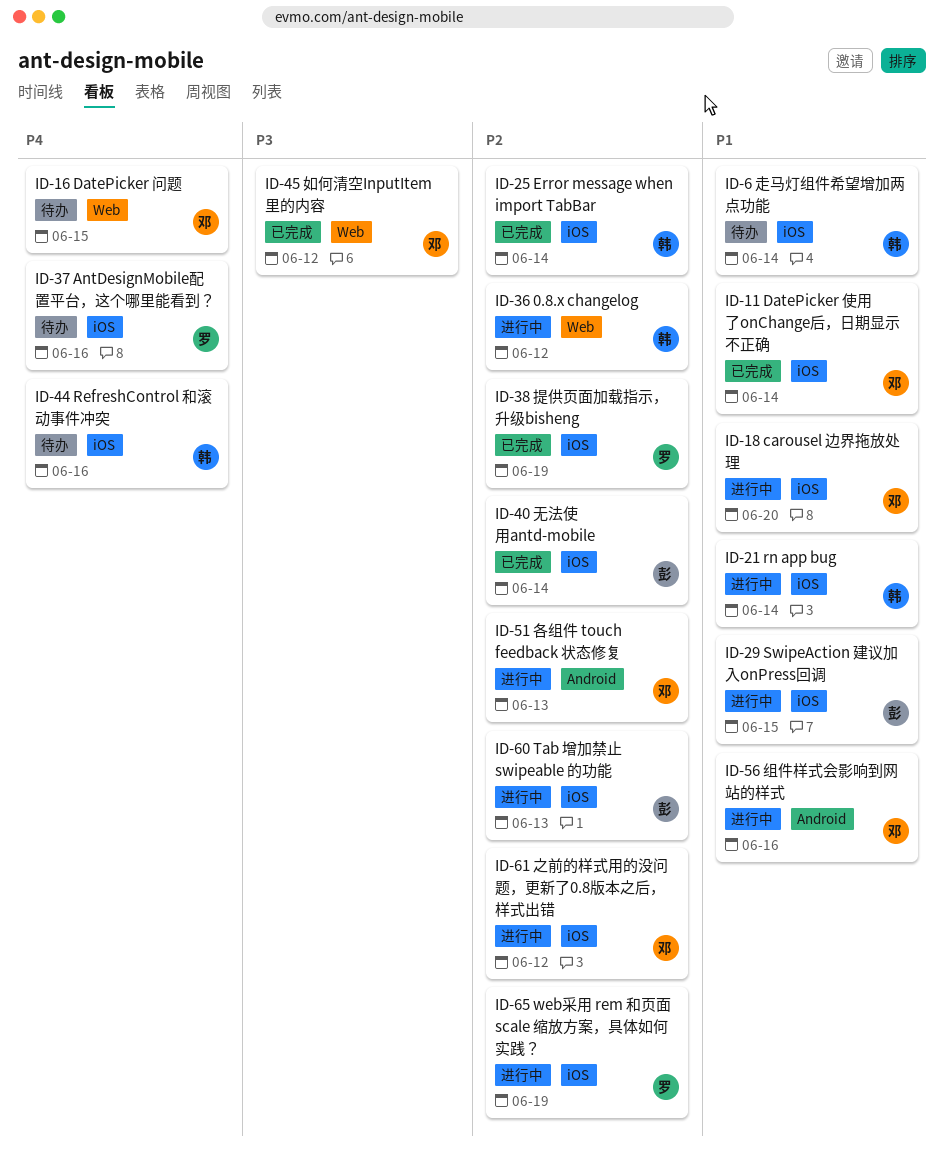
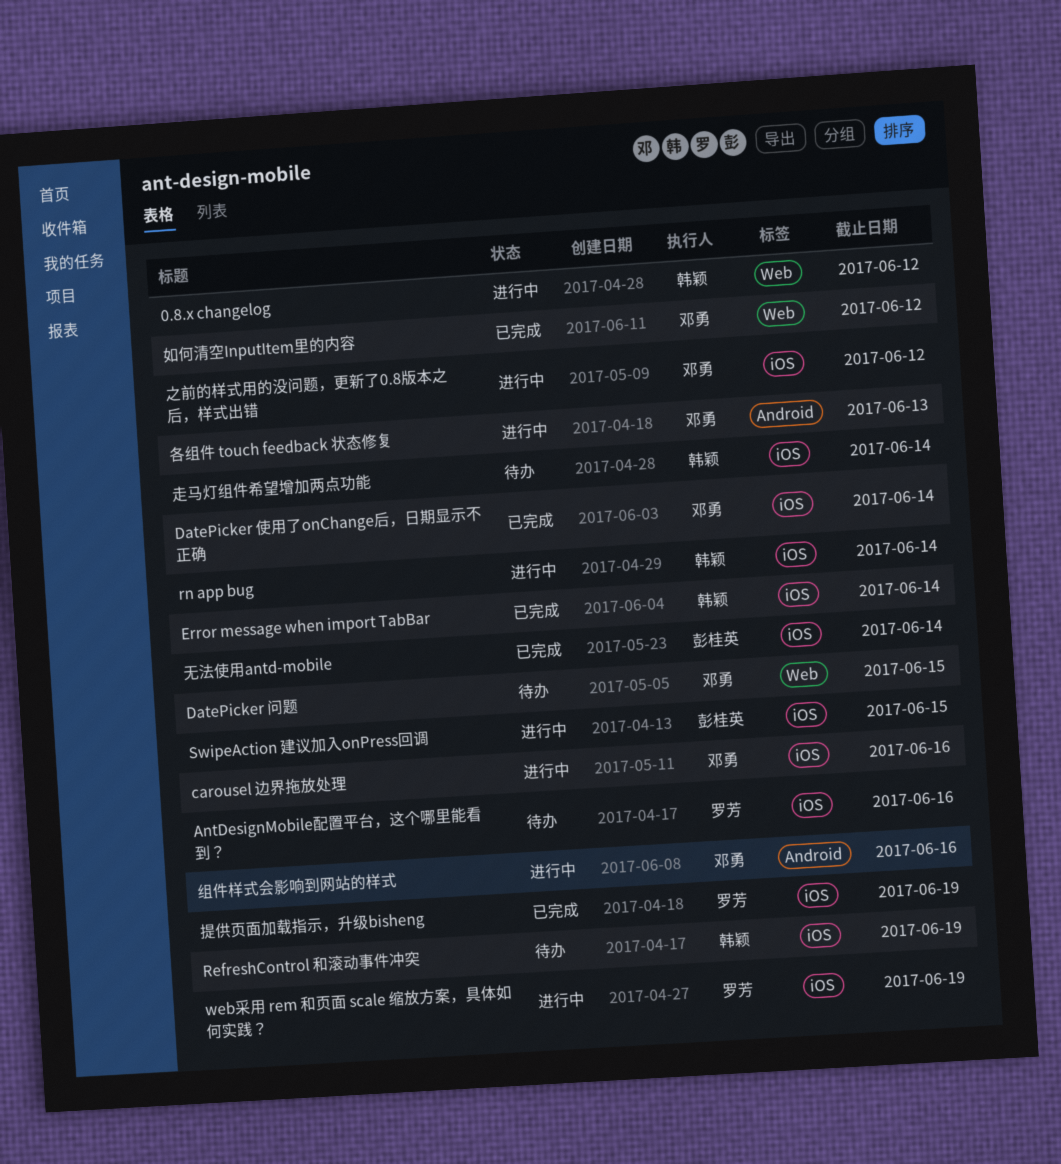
carousel 边界拖放处理, due: Jun 20 -> Jun 16
RefreshControl 和滚动事件冲突, due: Jun 16 -> Jun 19
Tab 增加禁止 swipeable 的功能: present -> none

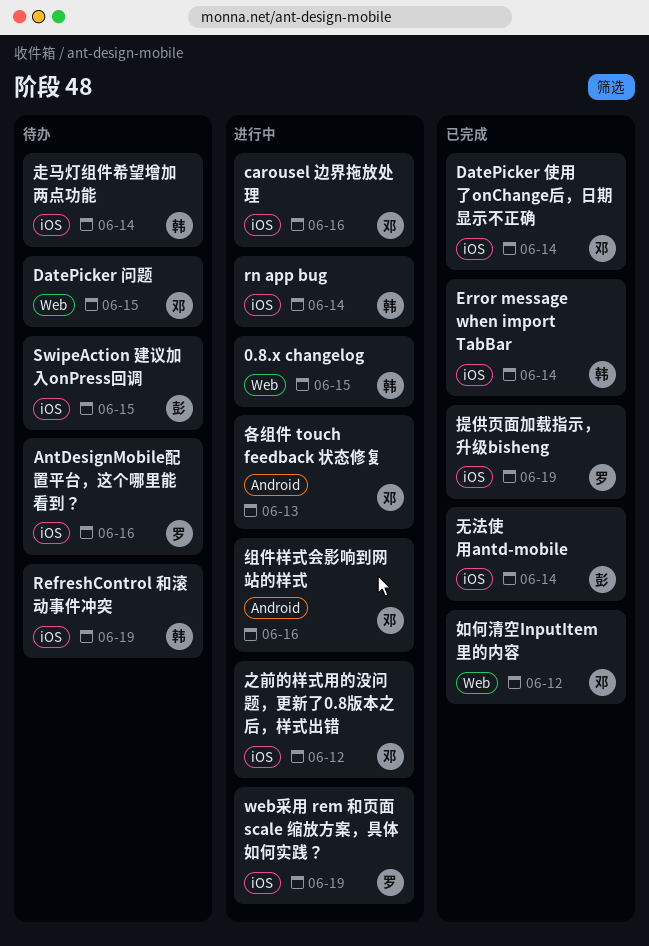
0.8.x changelog, due: Jun 12 -> Jun 15
SwipeAction 建议加入onPress回调, status: 进行中 -> 待办

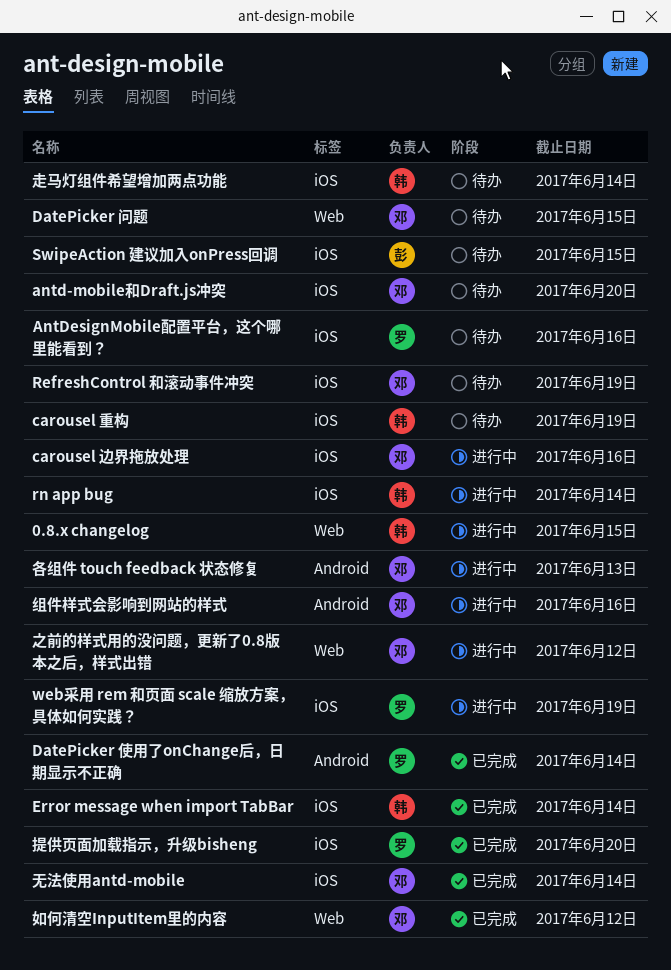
antd-mobile和Draft.js冲突: none -> present
carousel 重构: none -> present
DatePicker 使用了onChange后，日期显示不正确, owner: 邓 -> 罗
DatePicker 使用了onChange后，日期显示不正确, label: iOS -> Android
RefreshControl 和滚动事件冲突, owner: 韩 -> 邓
之前的样式用的没问题，更新了0.8版本之后，样式出错, label: iOS -> Web
提供页面加载指示，升级bisheng, due: Jun 19 -> Jun 20
无法使用antd-mobile, owner: 彭 -> 邓

